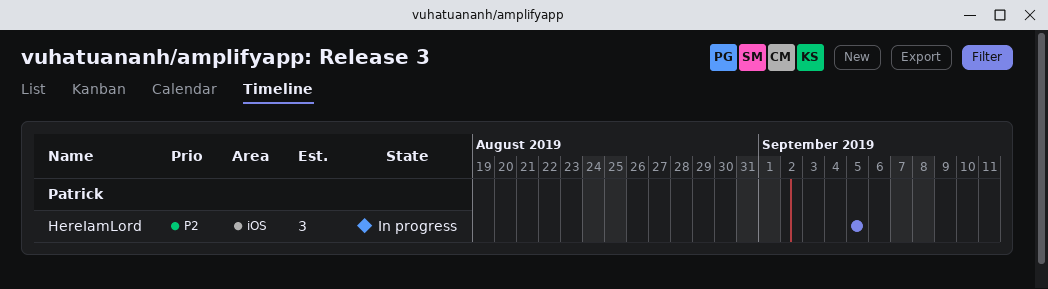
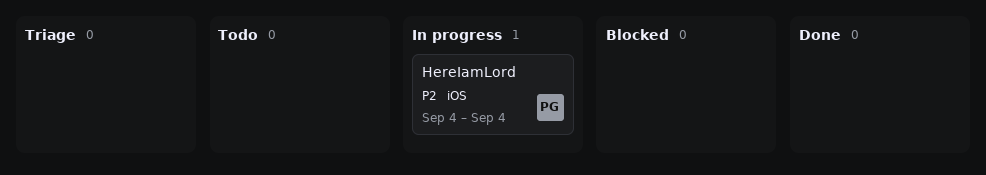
HereIamLord, start: Sep 5 -> Sep 4
HereIamLord, due: Sep 5 -> Sep 4

